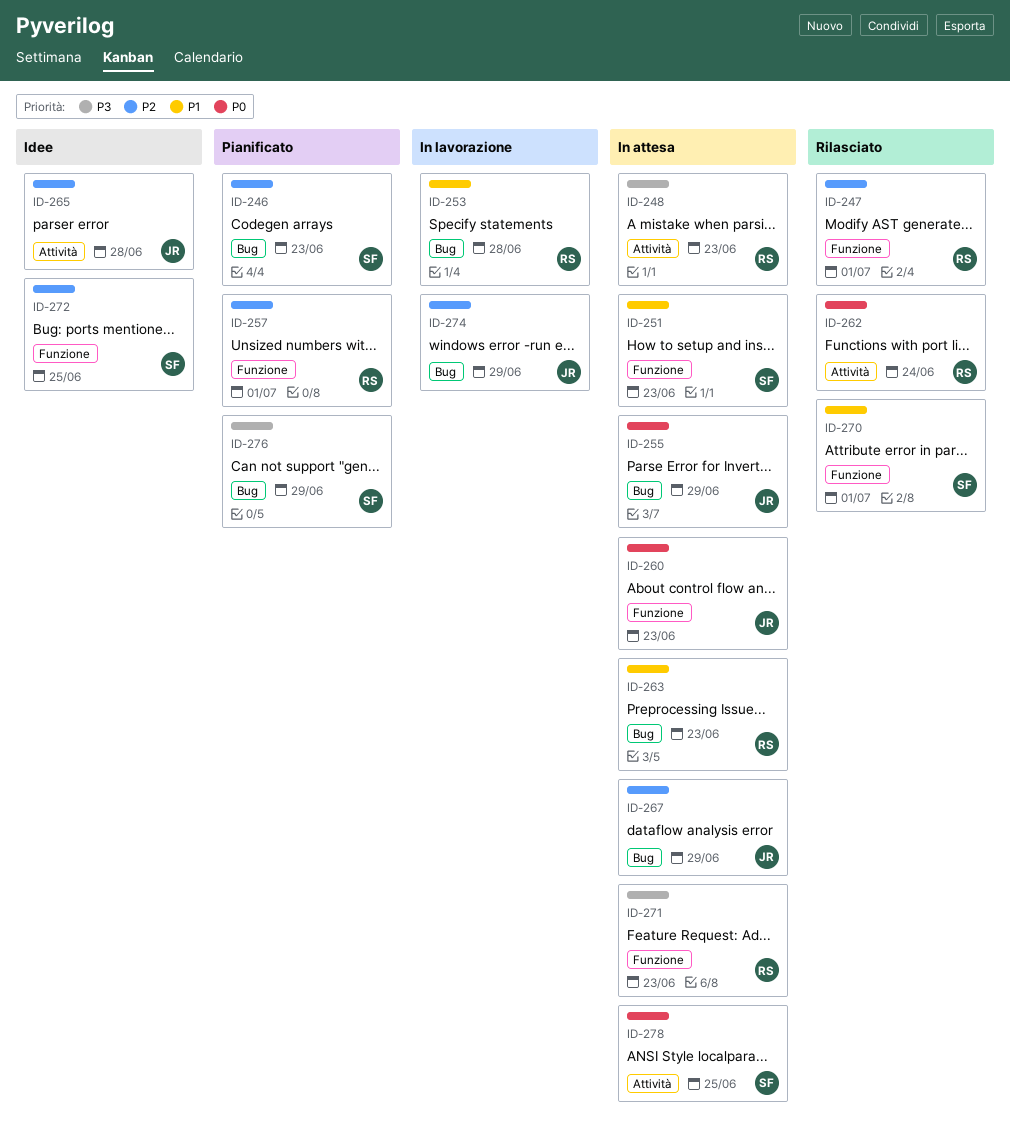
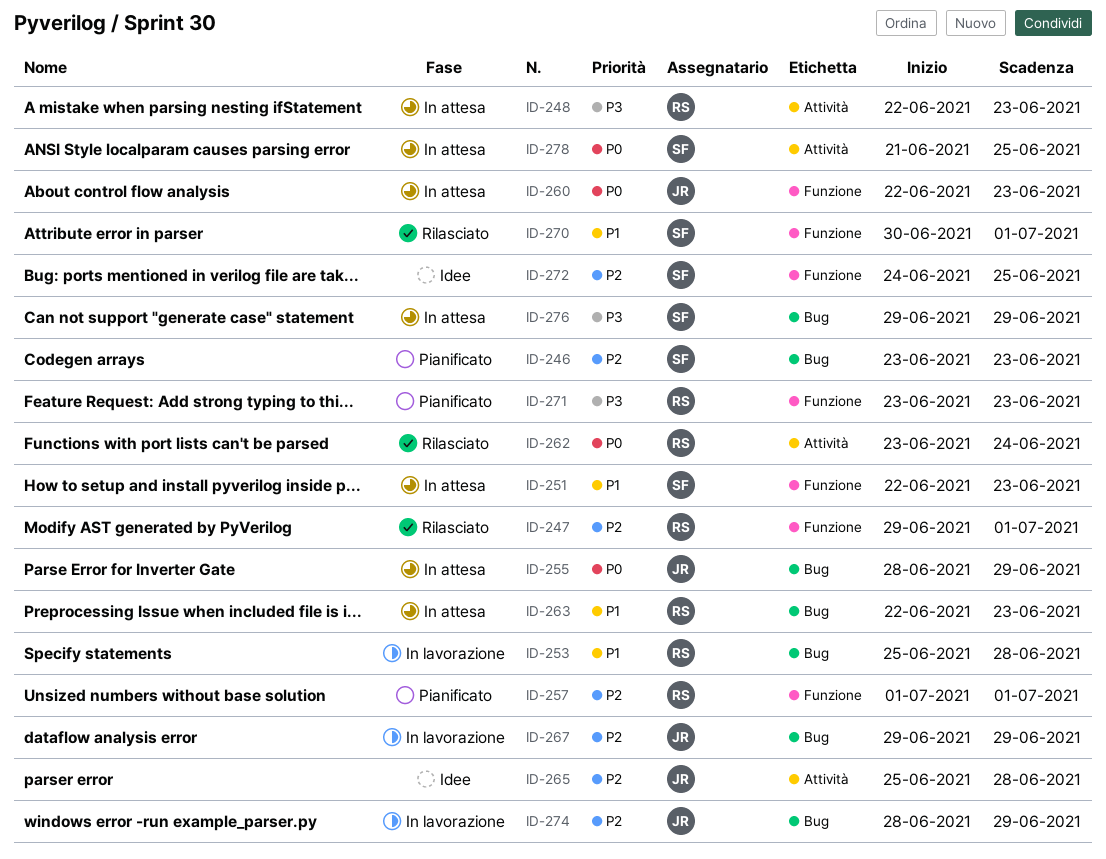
ID-267, status: In attesa -> In lavorazione
ID-271, status: In attesa -> Pianificato
ID-276, status: Pianificato -> In attesa

